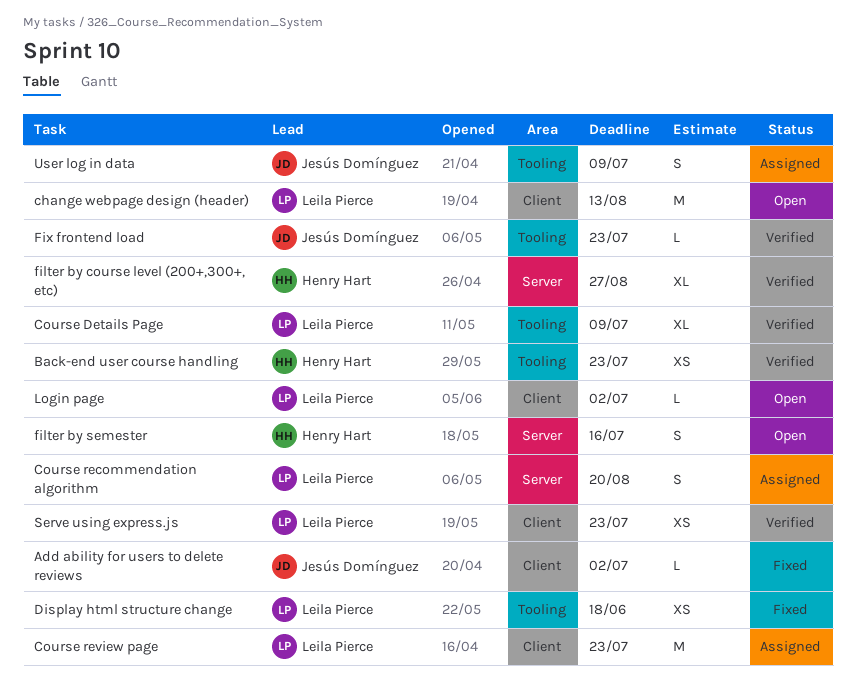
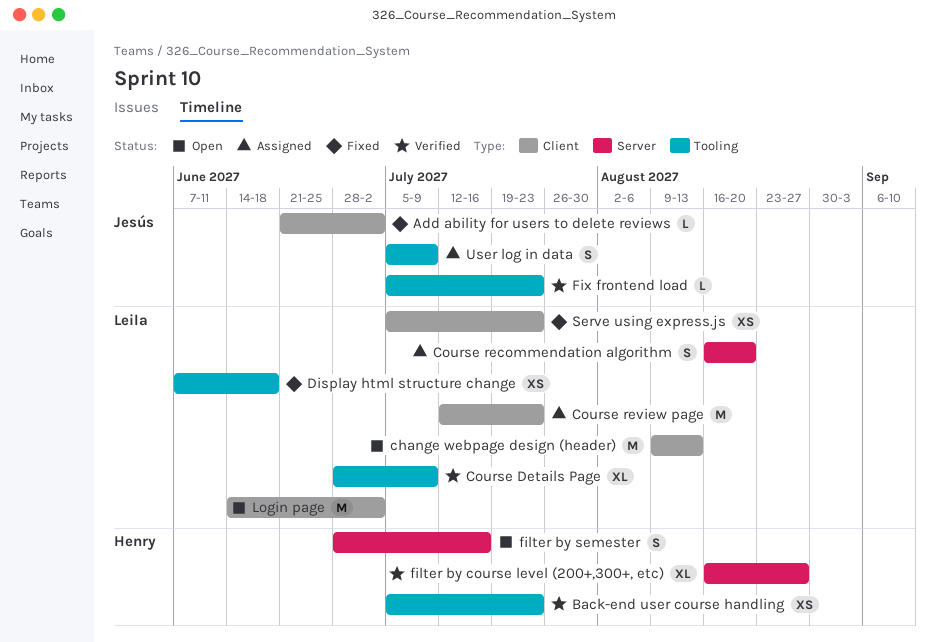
Login page, estimate: L -> M
Serve using express.js, status: Verified -> Fixed

